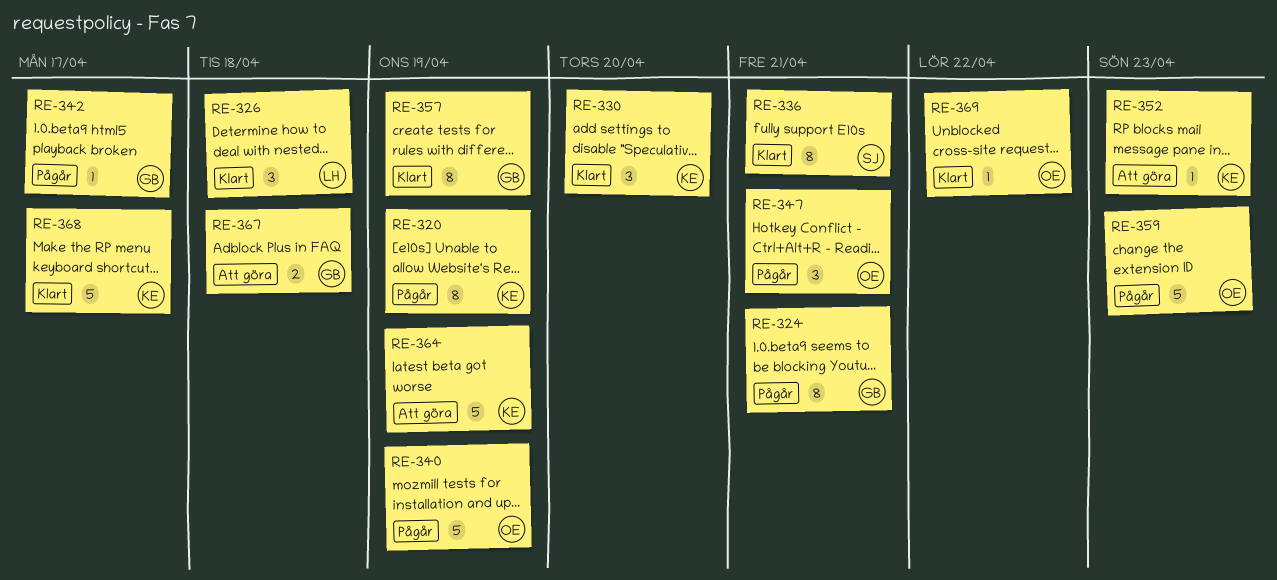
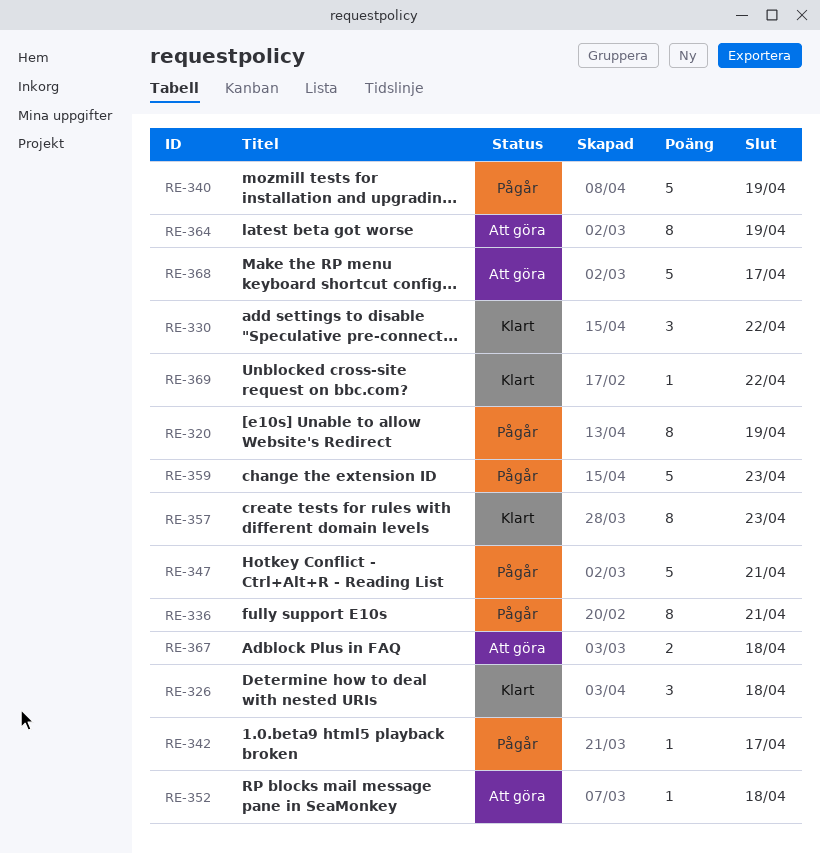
RE-324: present -> none
RE-330, due: Apr 20 -> Apr 22
RE-336, status: Klart -> Pågår
RE-347, estimate: 3 -> 5
RE-352, due: Apr 23 -> Apr 18
RE-357, due: Apr 19 -> Apr 23
RE-364, estimate: 5 -> 8
RE-368, status: Klart -> Att göra

